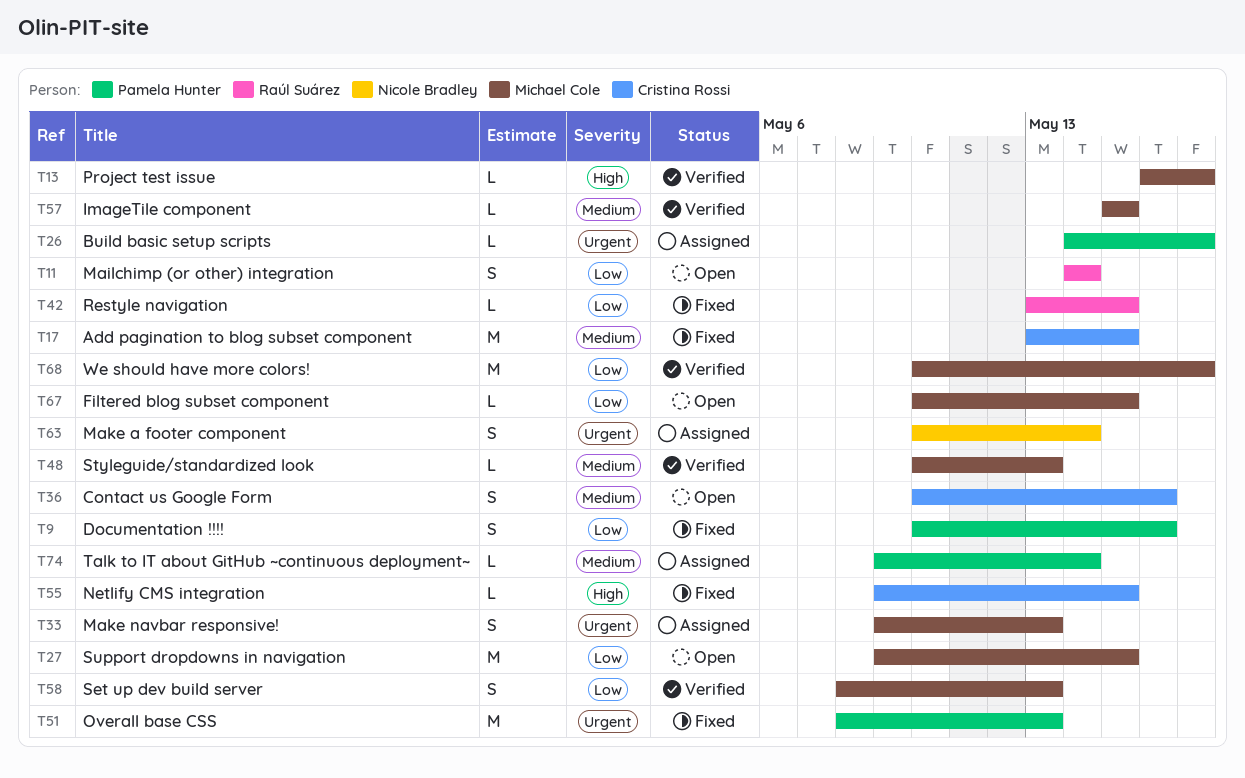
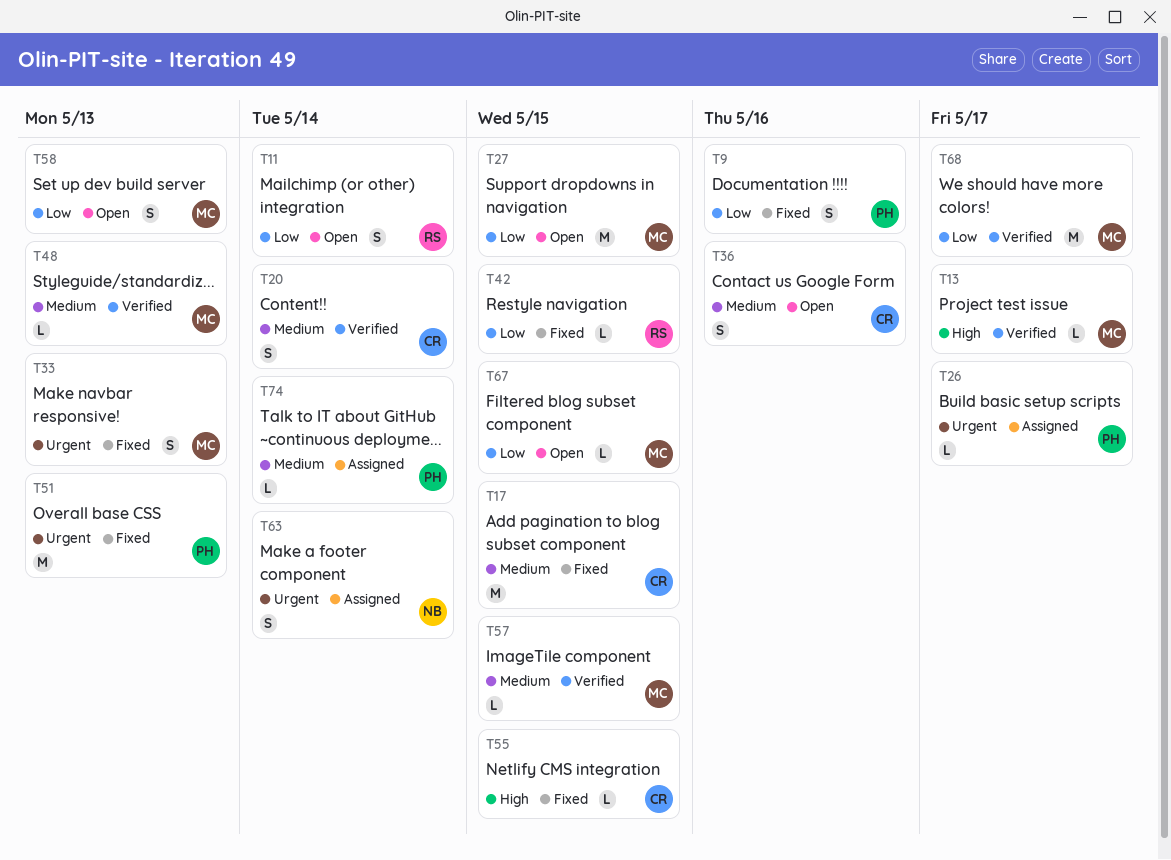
T20: none -> present
T33, status: Assigned -> Fixed
T58, status: Verified -> Open

